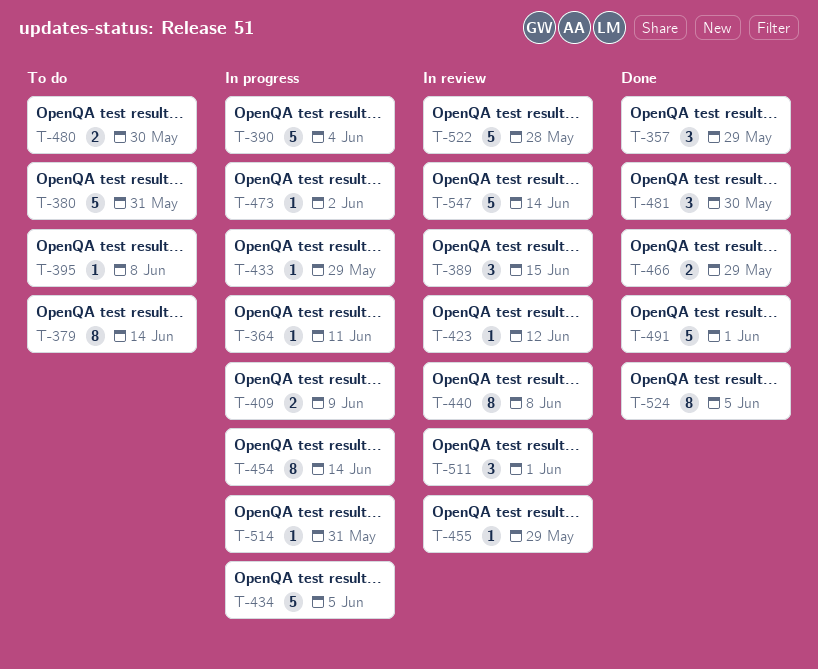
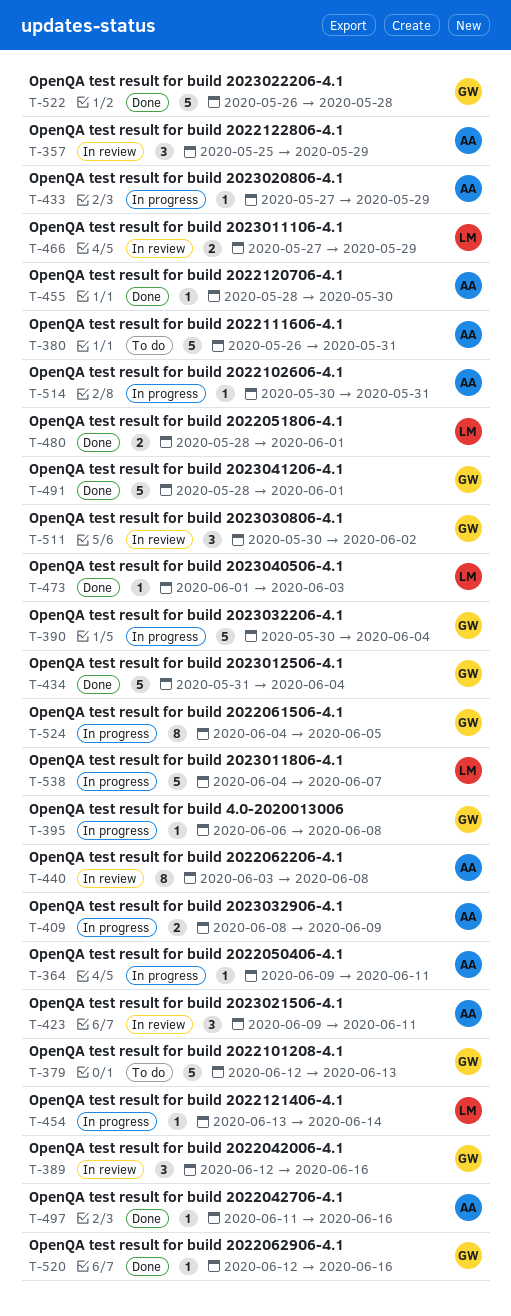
T-357, status: Done -> In review
T-379, estimate: 8 -> 5
T-379, due: Jun 14 -> Jun 13
T-389, due: Jun 15 -> Jun 16
T-395, status: To do -> In progress
T-423, estimate: 1 -> 3
T-423, due: Jun 12 -> Jun 11
T-434, status: In progress -> Done
T-434, due: Jun 5 -> Jun 4
T-454, estimate: 8 -> 1
T-455, status: In review -> Done
T-455, due: May 29 -> May 30
T-466, status: Done -> In review
T-473, status: In progress -> Done
T-473, due: Jun 2 -> Jun 3
T-480, status: To do -> Done
T-480, due: May 30 -> Jun 1
T-481: present -> none
T-497: none -> present
T-511, due: Jun 1 -> Jun 2
T-520: none -> present
T-522, status: In review -> Done
T-524, status: Done -> In progress
T-538: none -> present
T-547: present -> none

